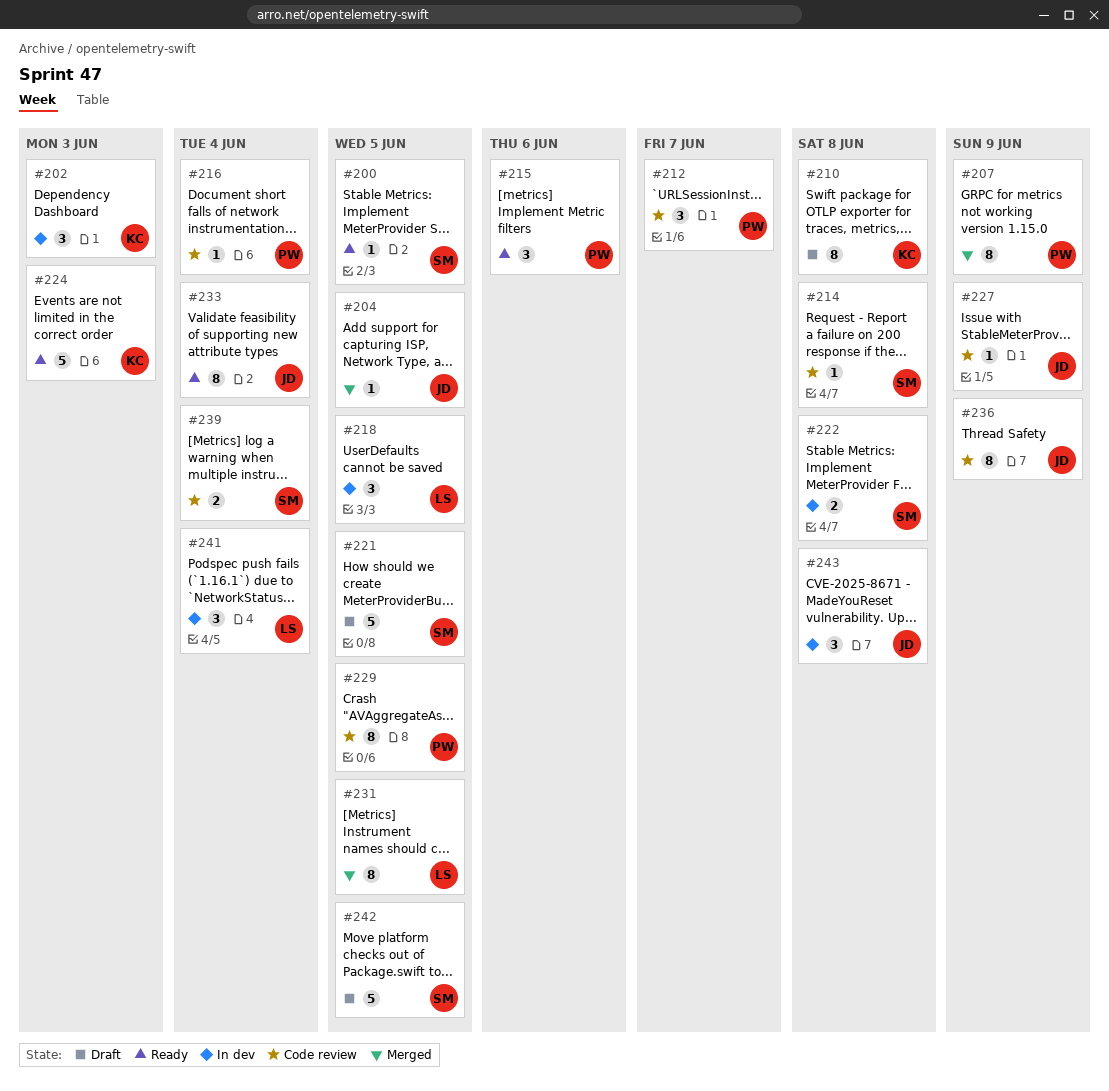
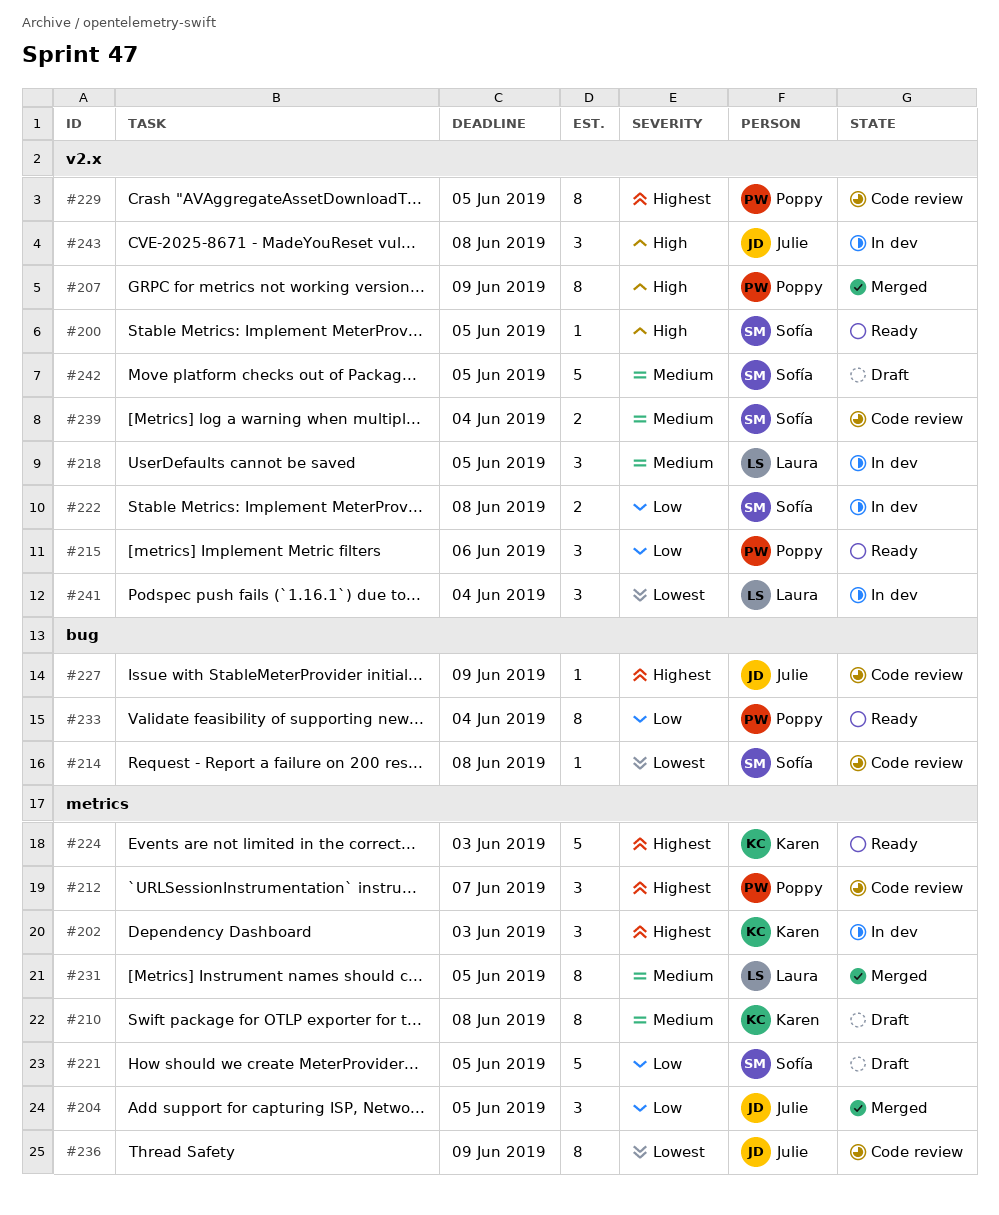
#204, estimate: 1 -> 3
#216: present -> none
#233, owner: Julie -> Poppy

